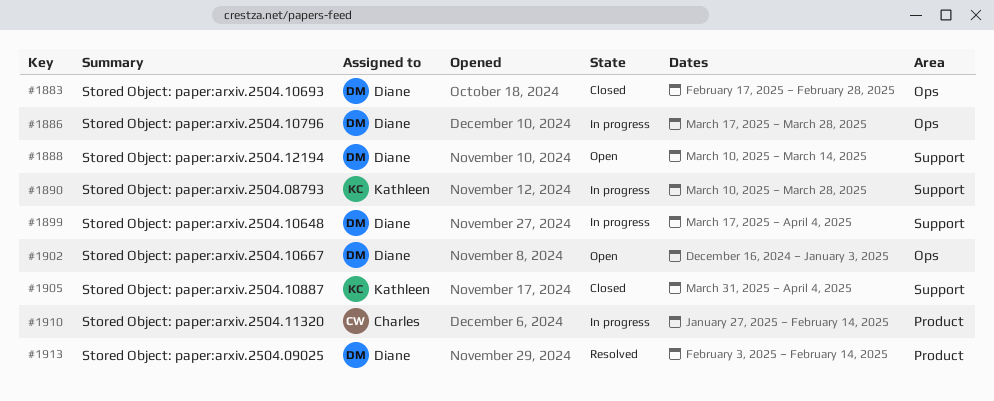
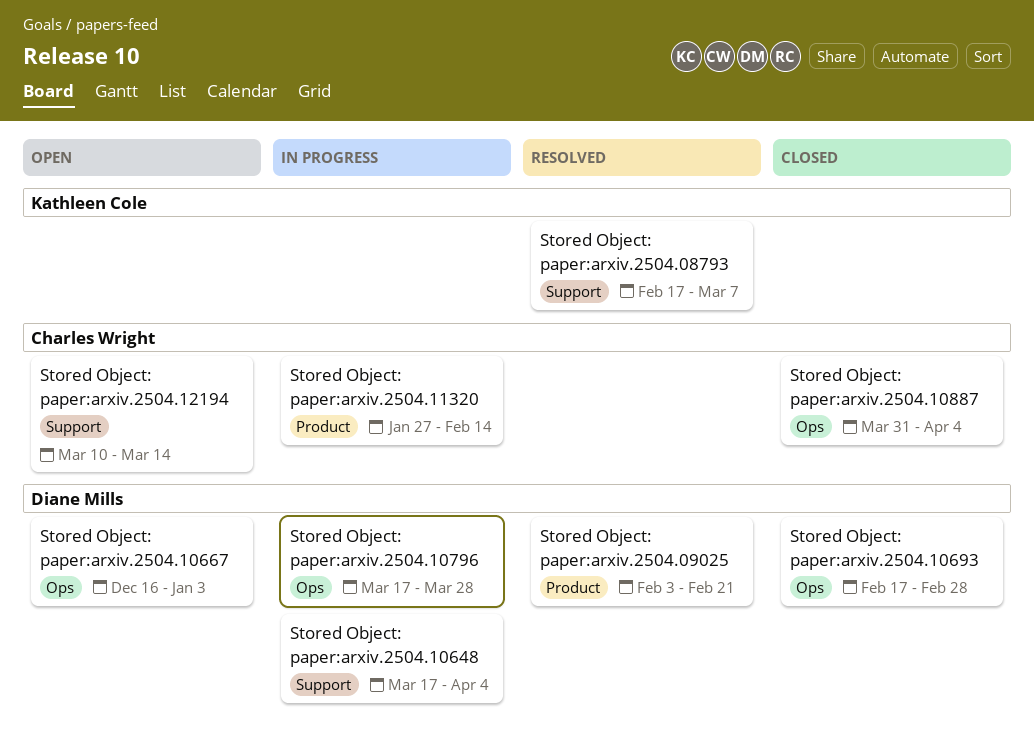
Stored Object: paper:arxiv.2504.08793, status: In progress -> Resolved
Stored Object: paper:arxiv.2504.08793, start: Mar 10 -> Feb 17
Stored Object: paper:arxiv.2504.08793, due: Mar 28 -> Mar 7
Stored Object: paper:arxiv.2504.09025, due: Feb 14 -> Feb 21
Stored Object: paper:arxiv.2504.10887, owner: Kathleen Cole -> Charles Wright
Stored Object: paper:arxiv.2504.10887, label: Support -> Ops
Stored Object: paper:arxiv.2504.12194, owner: Diane Mills -> Charles Wright

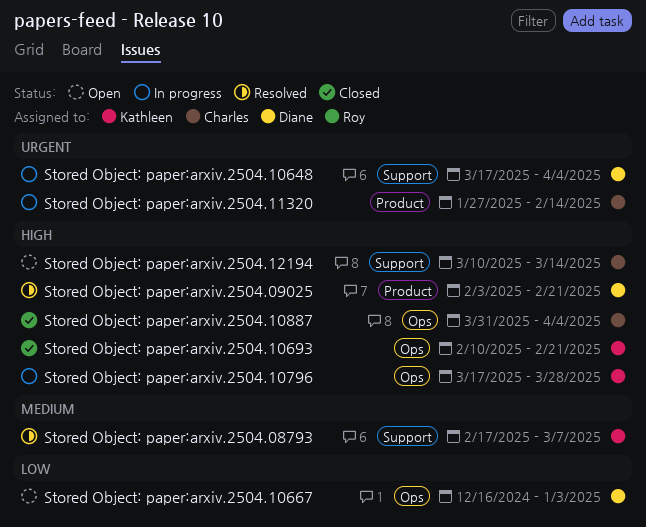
Stored Object: paper:arxiv.2504.10693, owner: Diane Mills -> Kathleen Cole
Stored Object: paper:arxiv.2504.10693, start: Feb 17 -> Feb 10
Stored Object: paper:arxiv.2504.10693, due: Feb 28 -> Feb 21
Stored Object: paper:arxiv.2504.10796, owner: Diane Mills -> Kathleen Cole

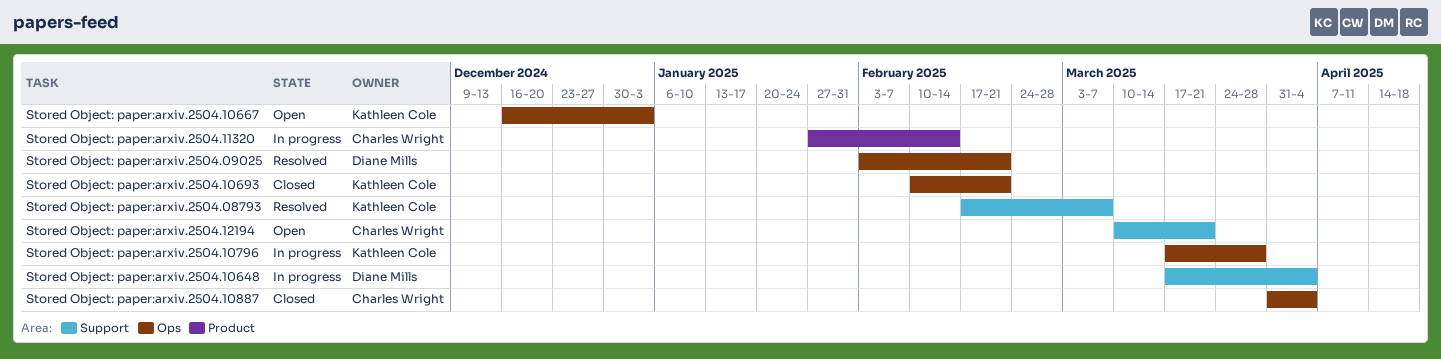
Stored Object: paper:arxiv.2504.09025, label: Product -> Ops
Stored Object: paper:arxiv.2504.10667, owner: Diane Mills -> Kathleen Cole
Stored Object: paper:arxiv.2504.12194, due: Mar 14 -> Mar 21

